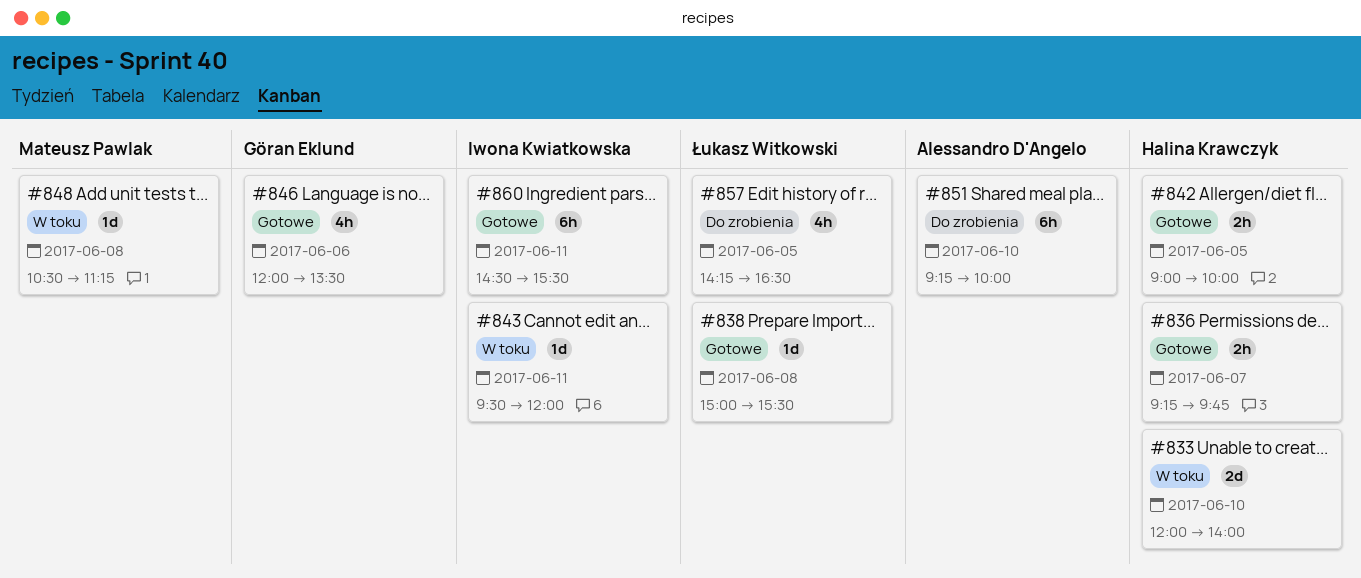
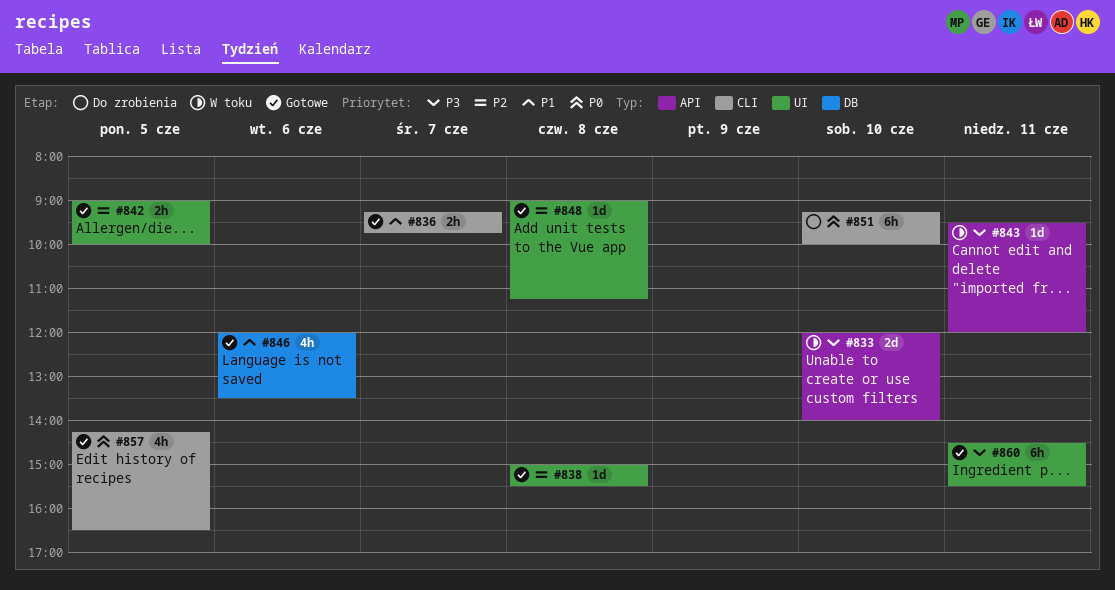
#848, status: W toku -> Gotowe
#848, begins: 10:30 -> 09:00
#857, status: Do zrobienia -> Gotowe

